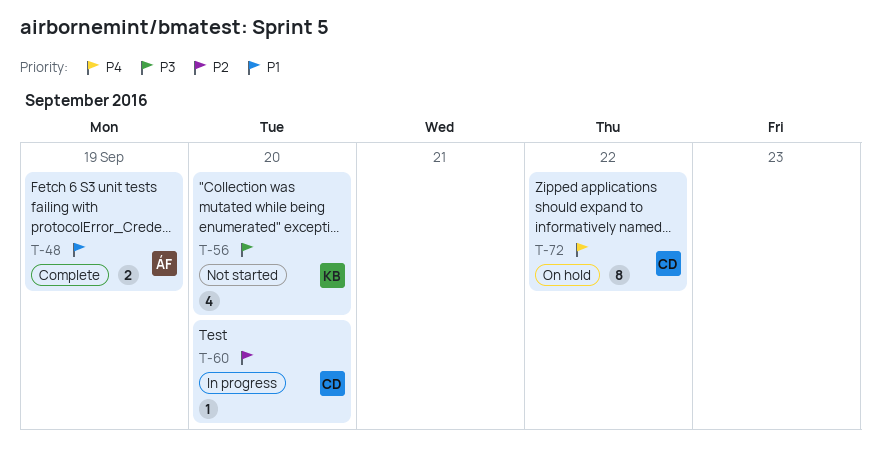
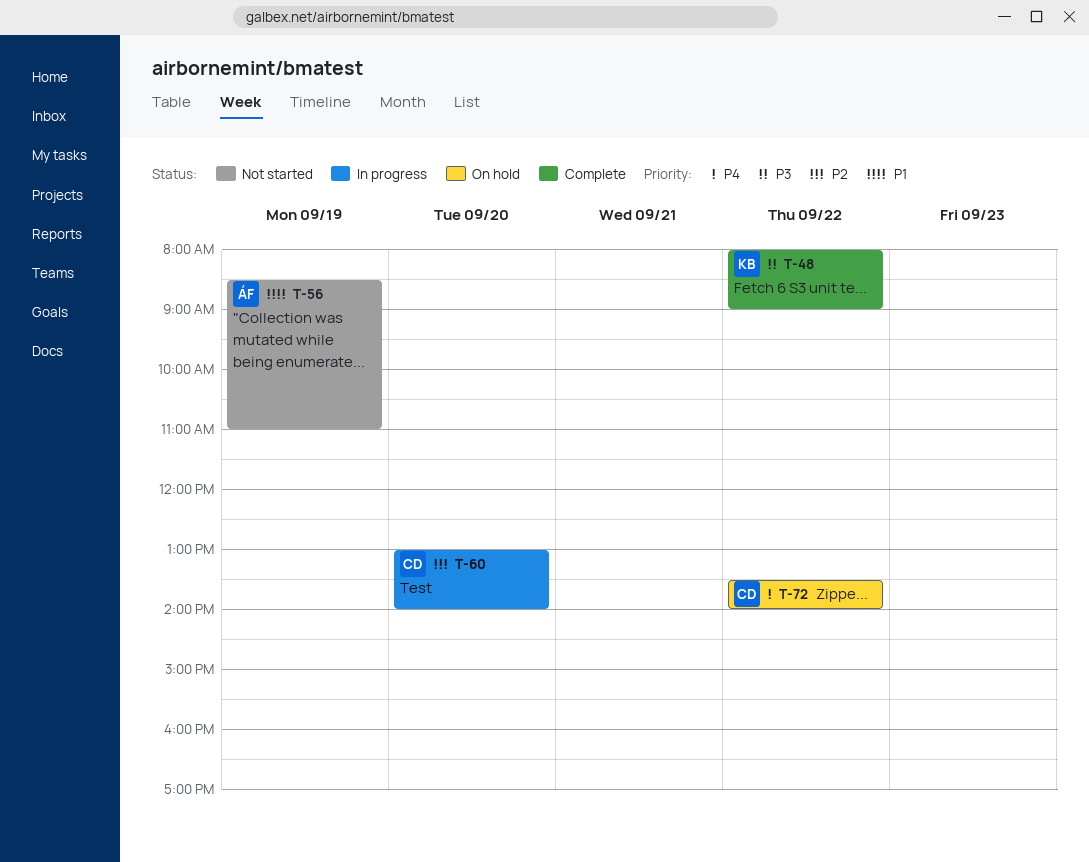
T-48, owner: ÁF -> KB
T-48, priority: P1 -> P3
T-48, day: Sep 19 -> Sep 22
T-56, owner: KB -> ÁF
T-56, priority: P3 -> P1
T-56, day: Sep 20 -> Sep 19

